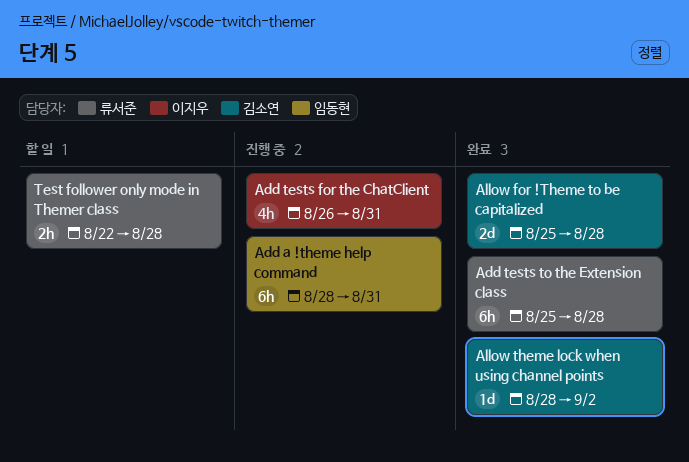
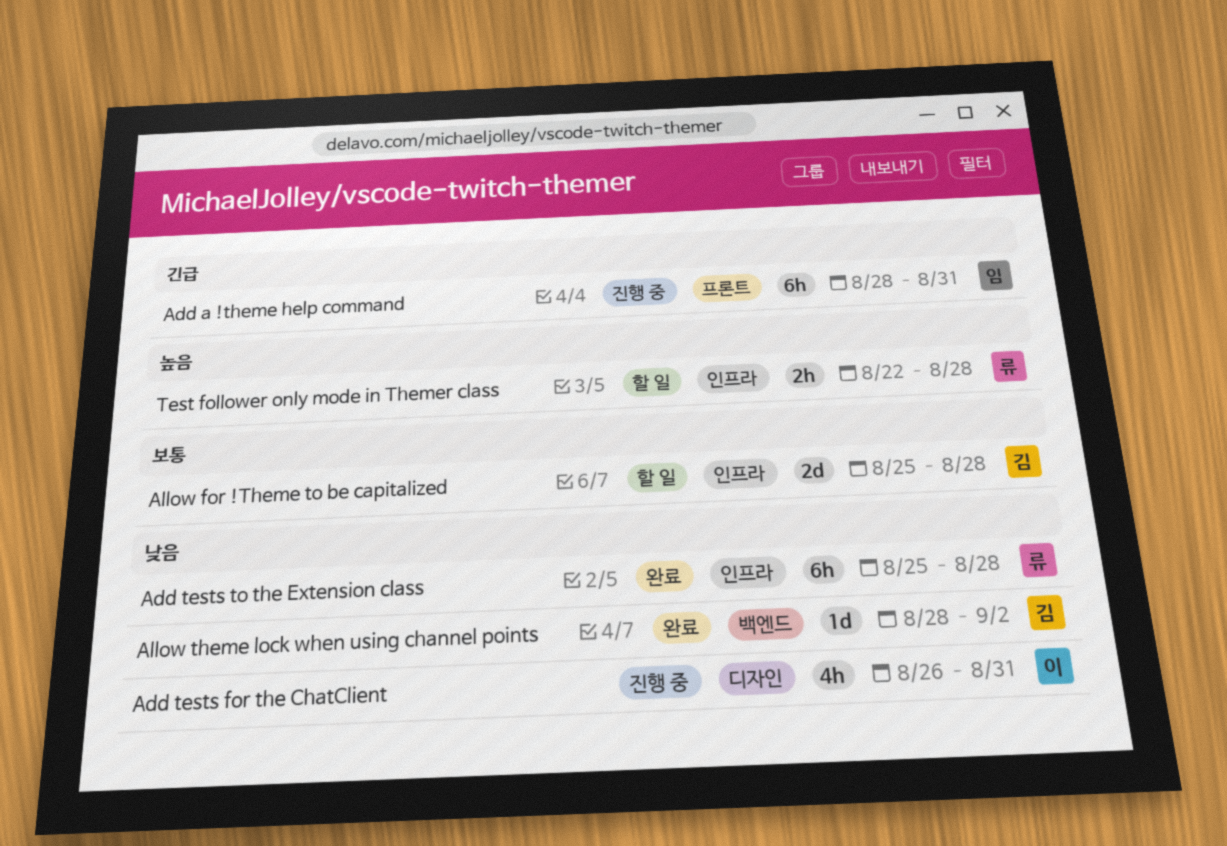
Allow for !Theme to be capitalized, status: 완료 -> 할 일

